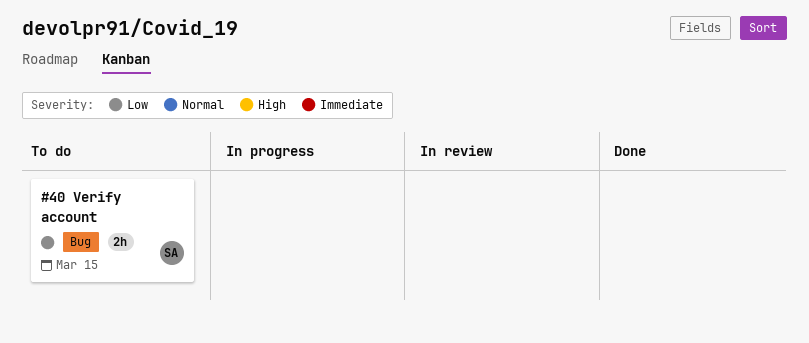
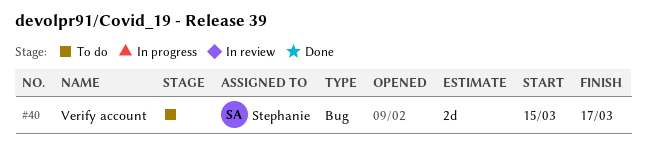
#40, estimate: 2h -> 2d
#40, due: Mar 15 -> Mar 17

